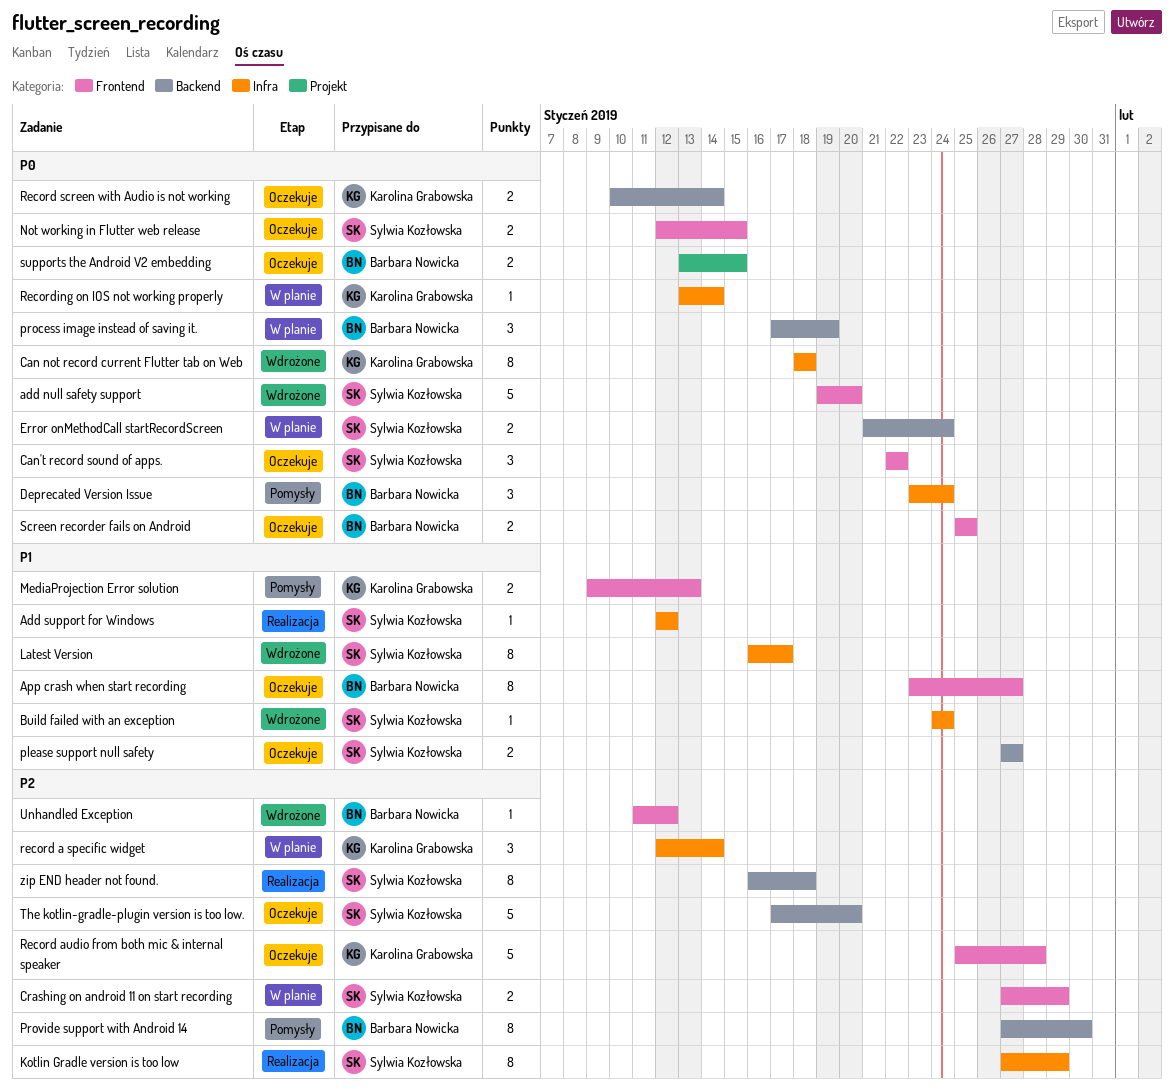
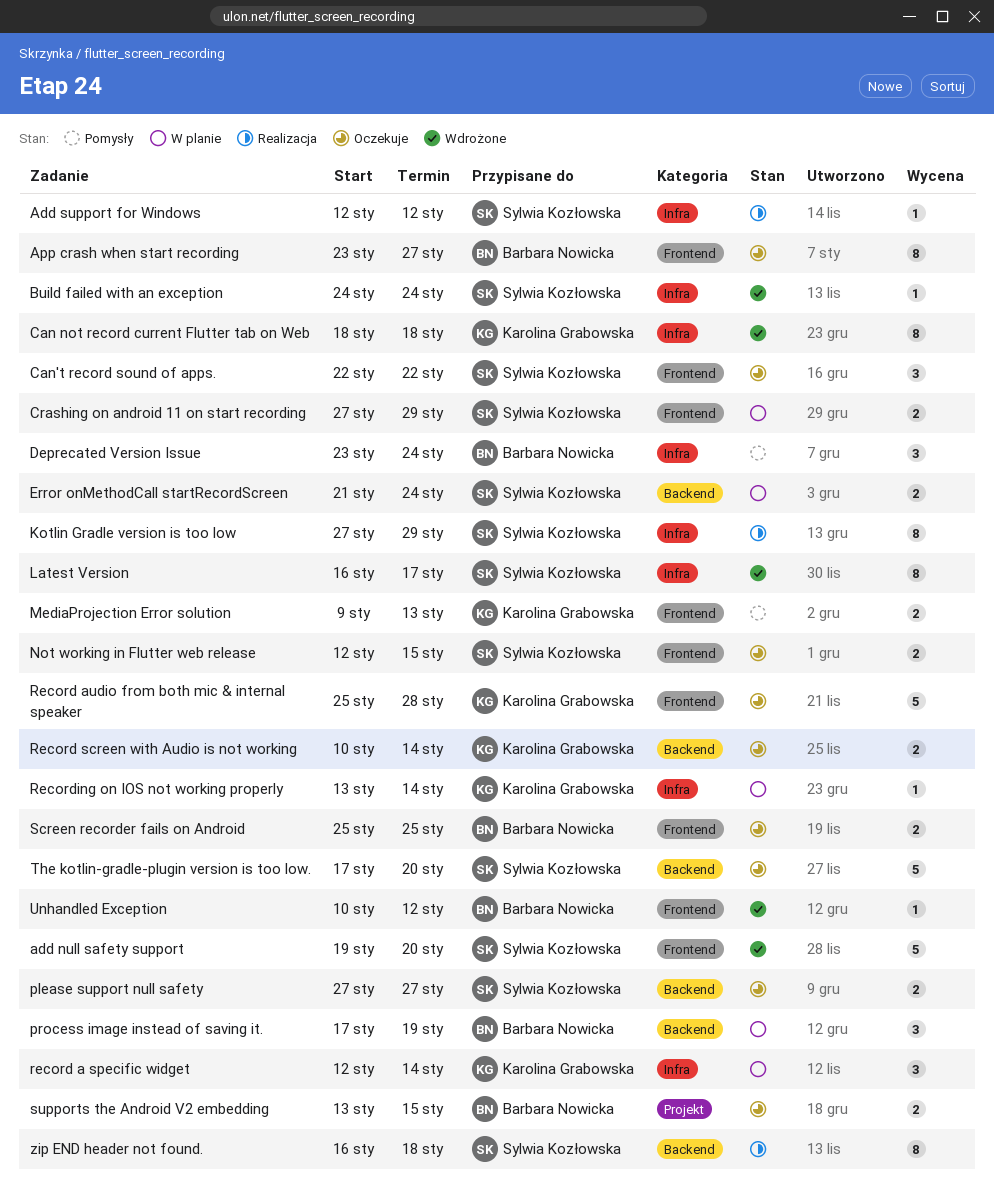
Provide support with Android 14: present -> none
Unhandled Exception, start: Jan 11 -> Jan 10

